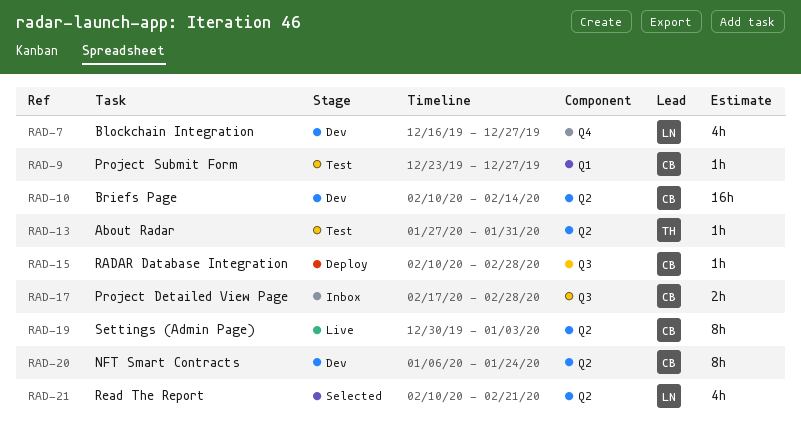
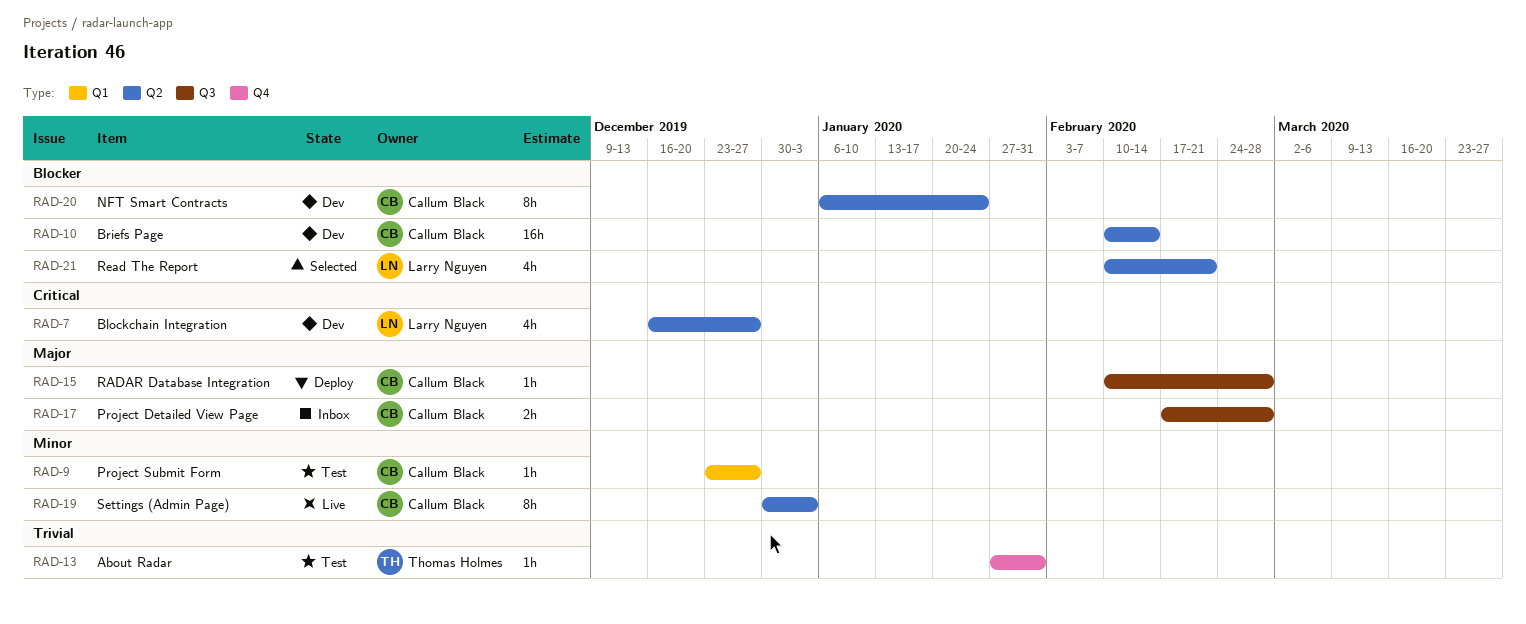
RAD-7, label: Q4 -> Q2
RAD-13, label: Q2 -> Q4

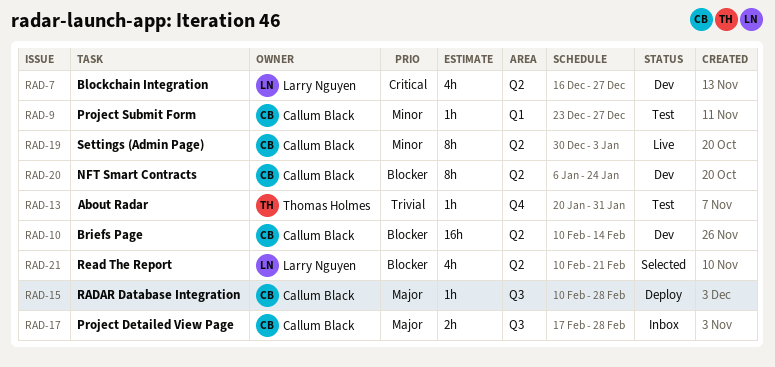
RAD-13, start: Jan 27 -> Jan 20

